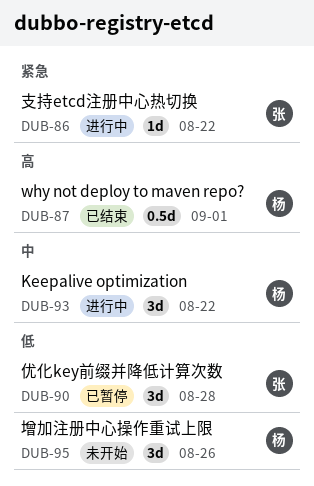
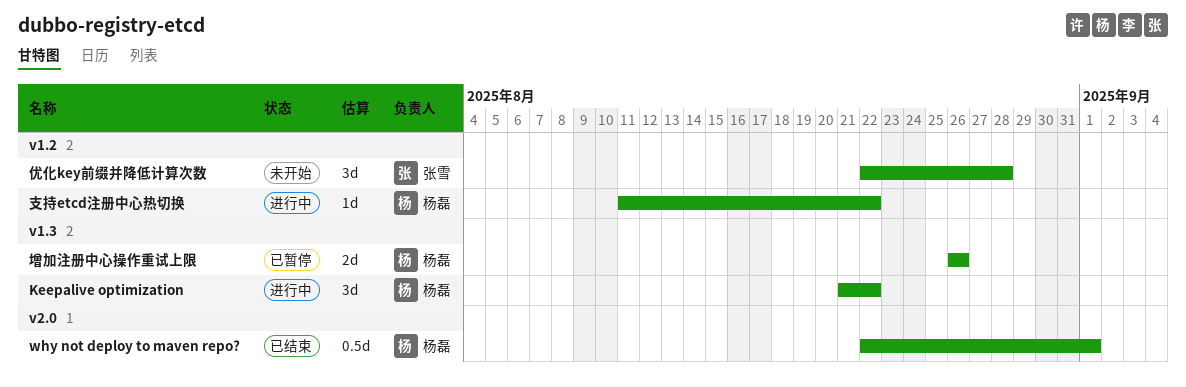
优化key前缀并降低计算次数, status: 已暂停 -> 未开始
增加注册中心操作重试上限, status: 未开始 -> 已暂停
增加注册中心操作重试上限, estimate: 3d -> 2d
支持etcd注册中心热切换, owner: 张雪 -> 杨磊

